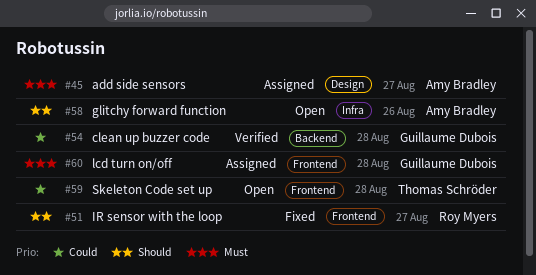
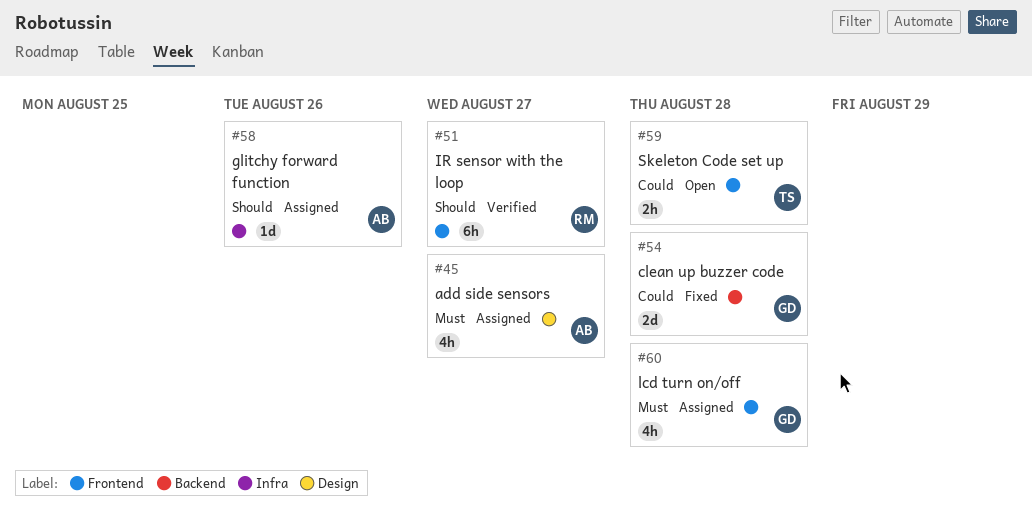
#51, status: Fixed -> Verified
#54, status: Verified -> Fixed
#58, status: Open -> Assigned

